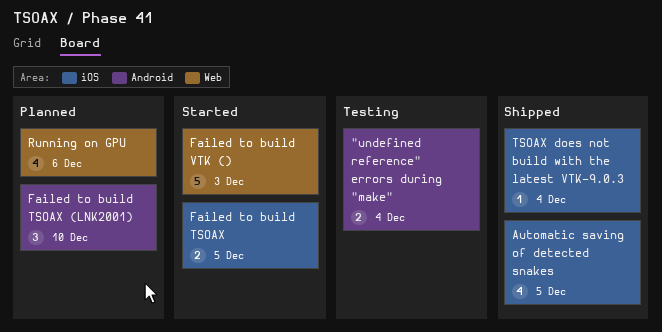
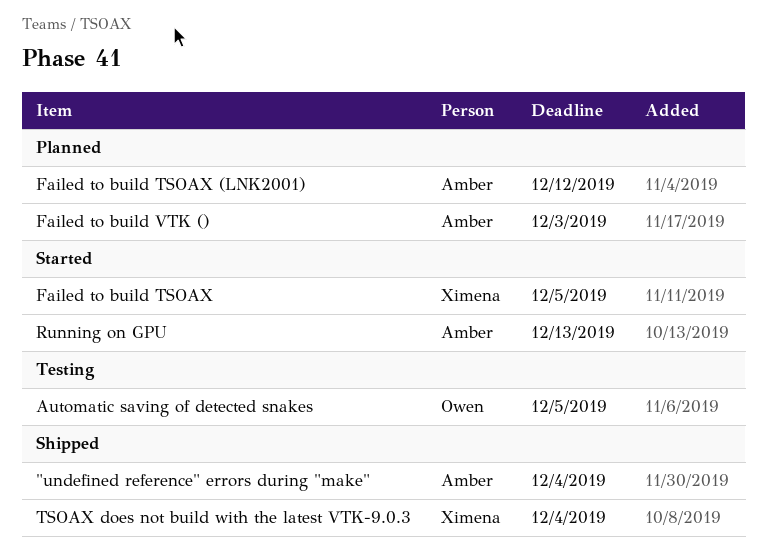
"undefined reference" errors during "make", status: Testing -> Shipped
Automatic saving of detected snakes, status: Shipped -> Testing
Failed to build TSOAX (LNK2001), due: Dec 10 -> Dec 12
Failed to build VTK (), status: Started -> Planned
Running on GPU, status: Planned -> Started
Running on GPU, due: Dec 6 -> Dec 13

